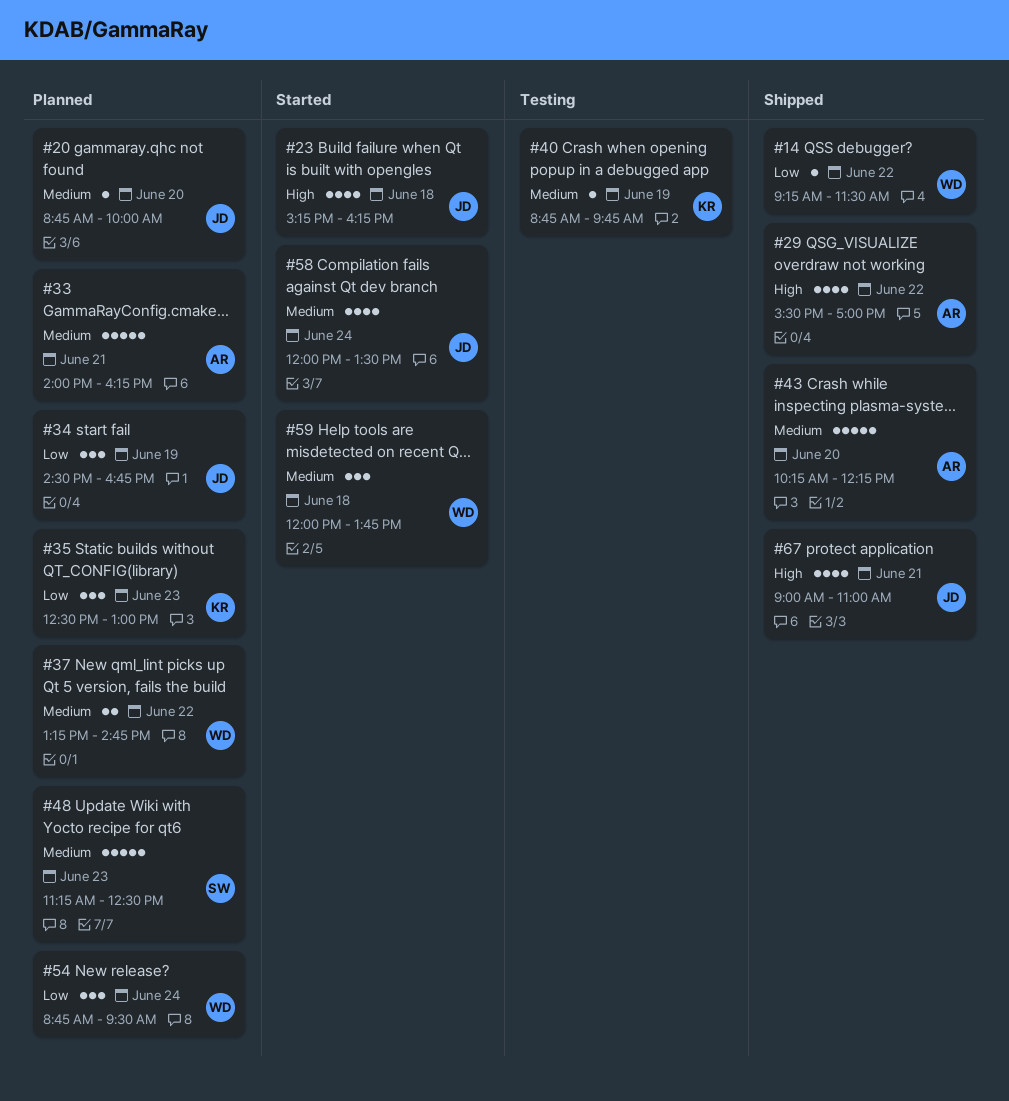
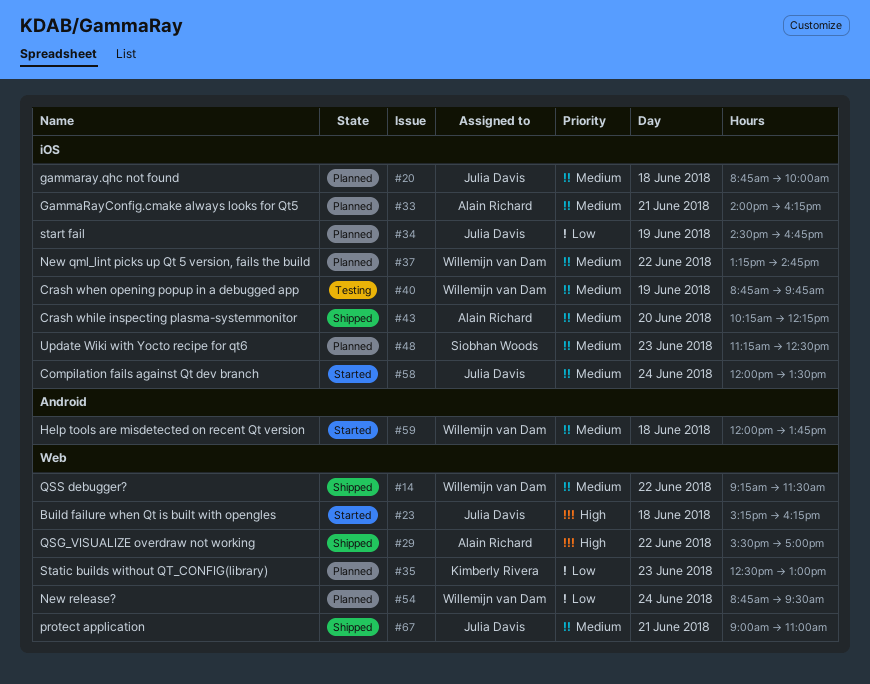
#14, priority: Low -> Medium
#20, day: Jun 20 -> Jun 18
#40, owner: Kimberly Rivera -> Willemijn van Dam
#67, priority: High -> Medium

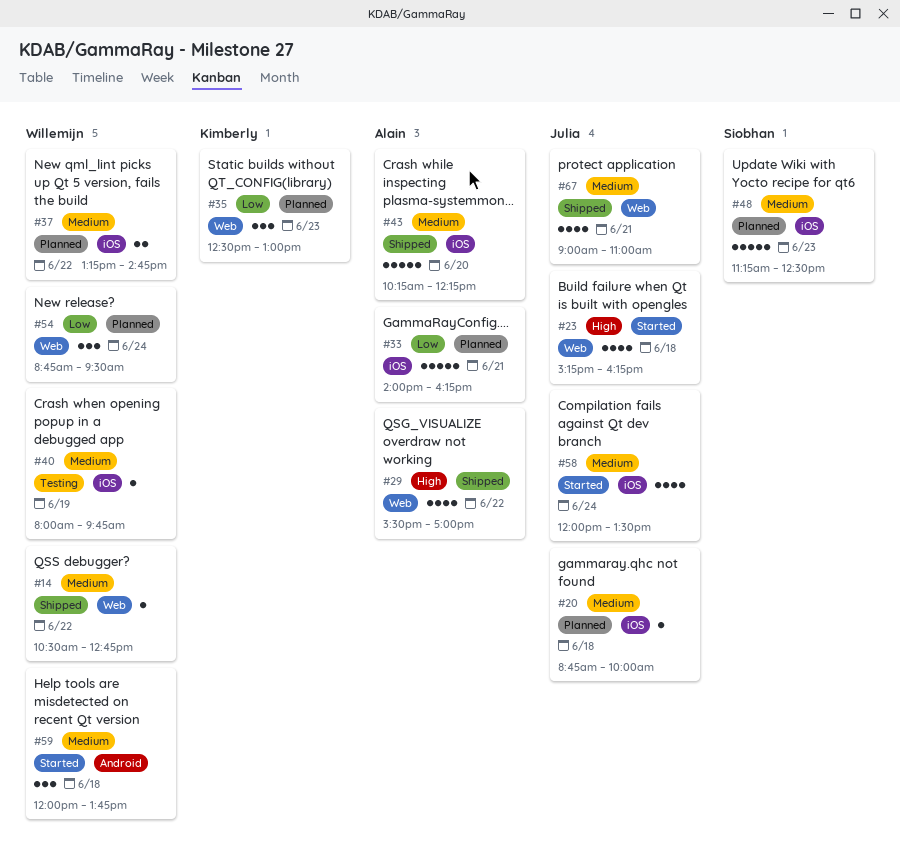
#14, begins: 09:15 -> 10:30
#14, ends: 11:30 -> 12:45
#33, priority: Medium -> Low
#34: present -> none
#40, begins: 08:45 -> 08:00

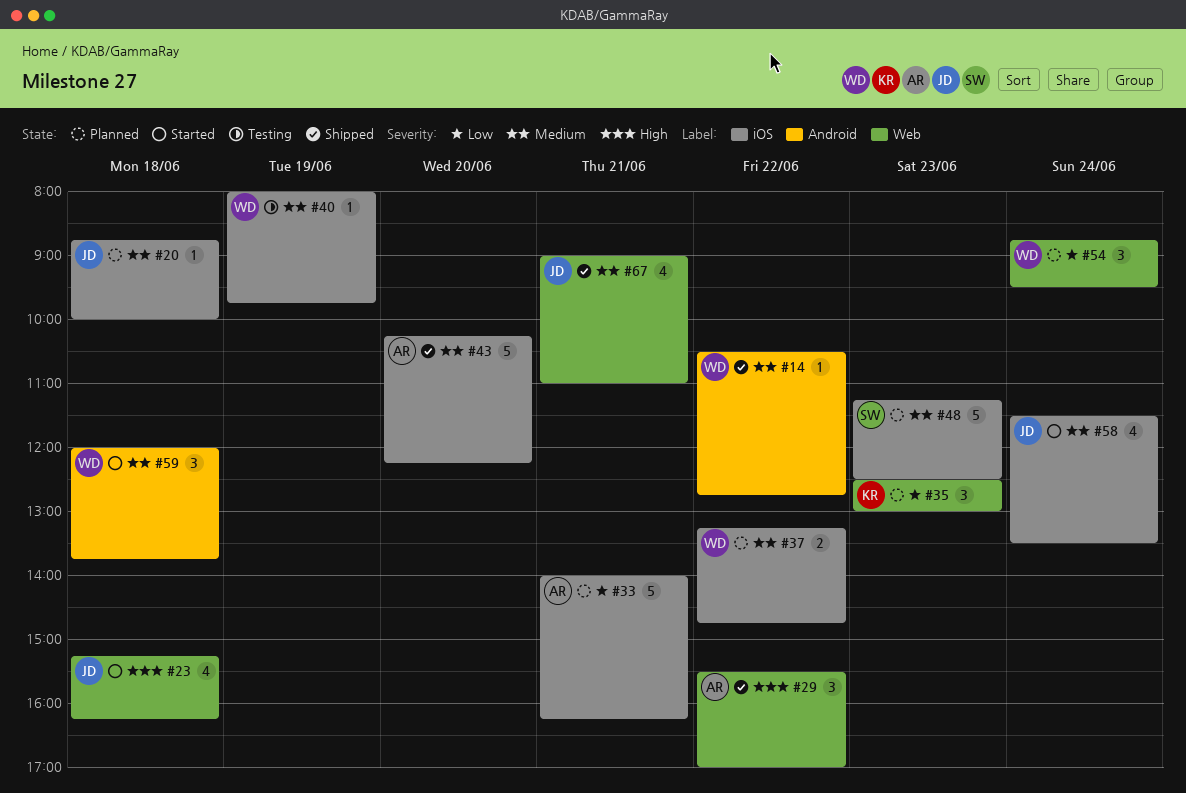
#14, label: Web -> Android
#29, estimate: 4 -> 3
#58, begins: 12:00 -> 11:30

